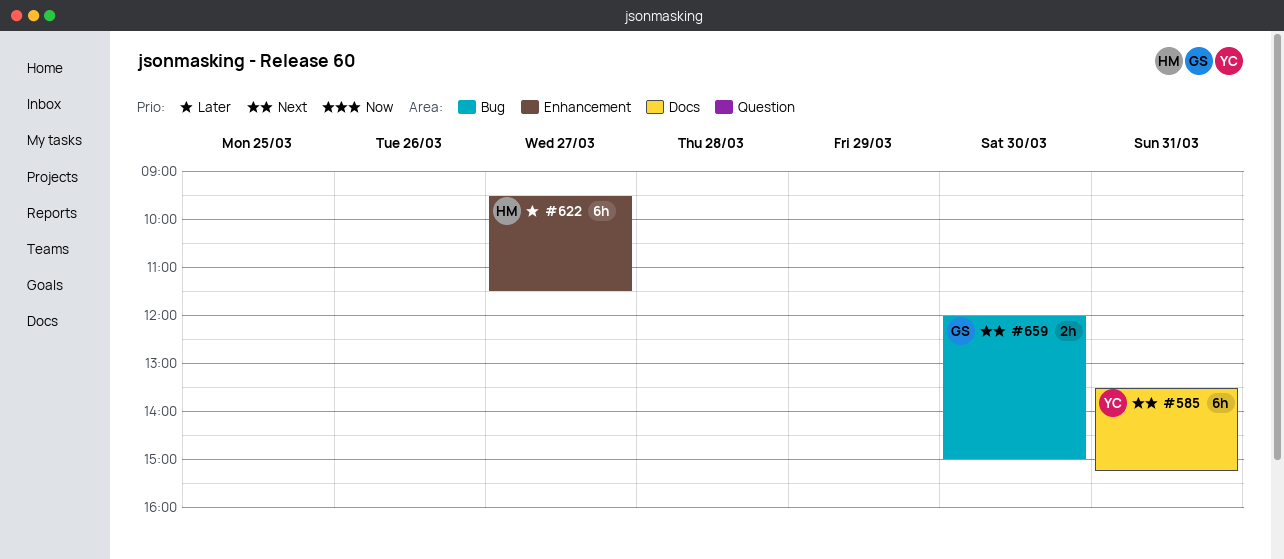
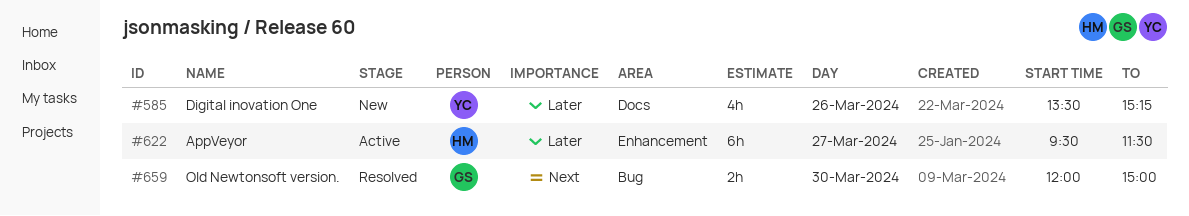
#585, priority: Next -> Later
#585, estimate: 6h -> 4h
#585, day: Mar 31 -> Mar 26

